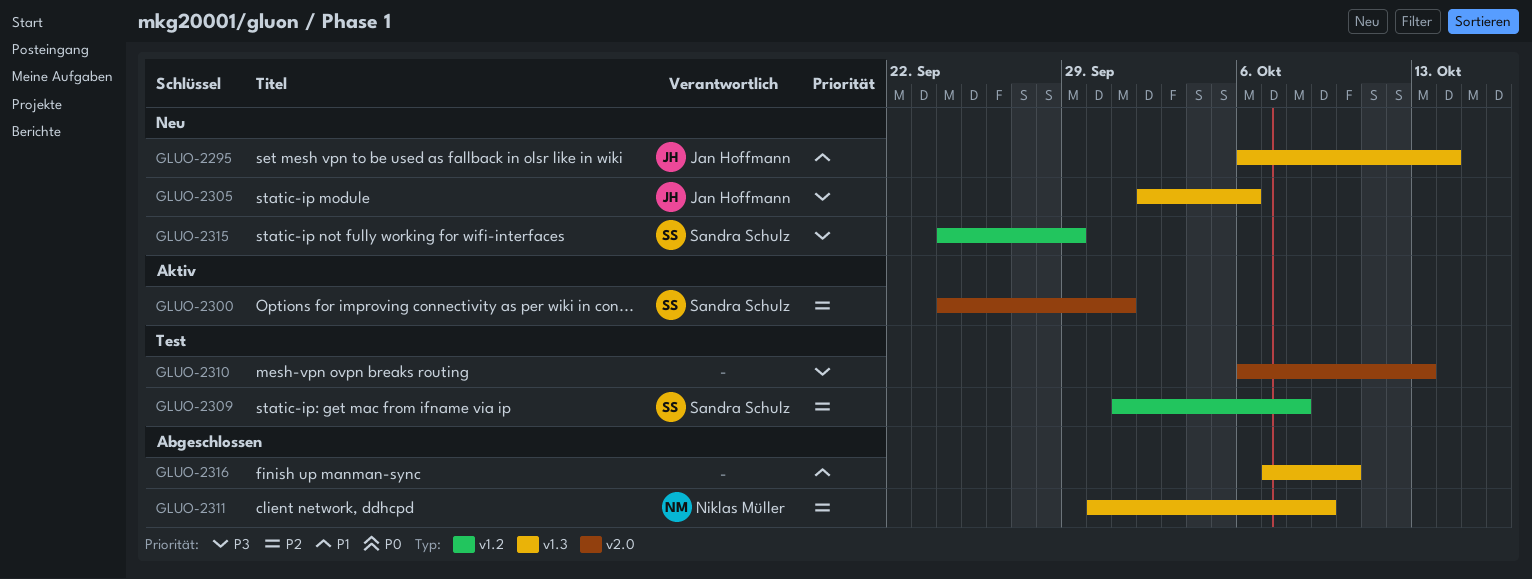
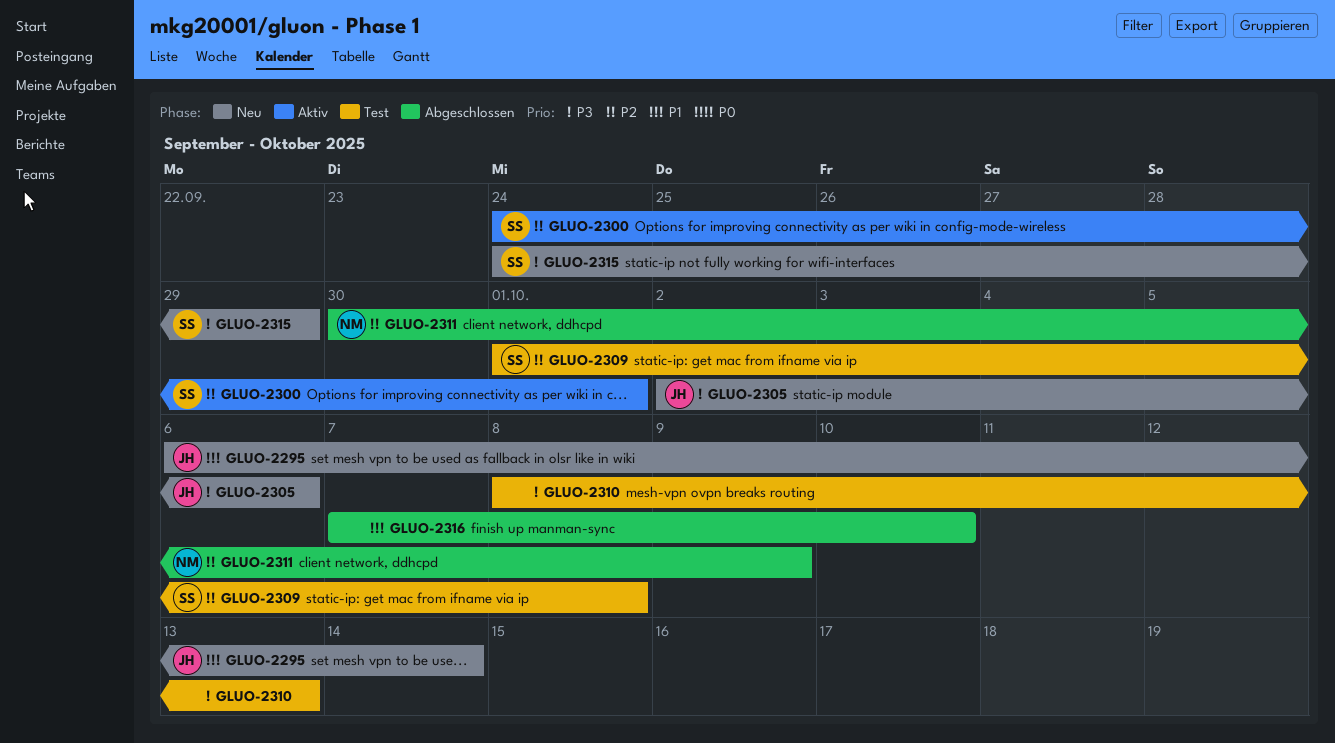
GLUO-2310, start: Oct 6 -> Oct 8

